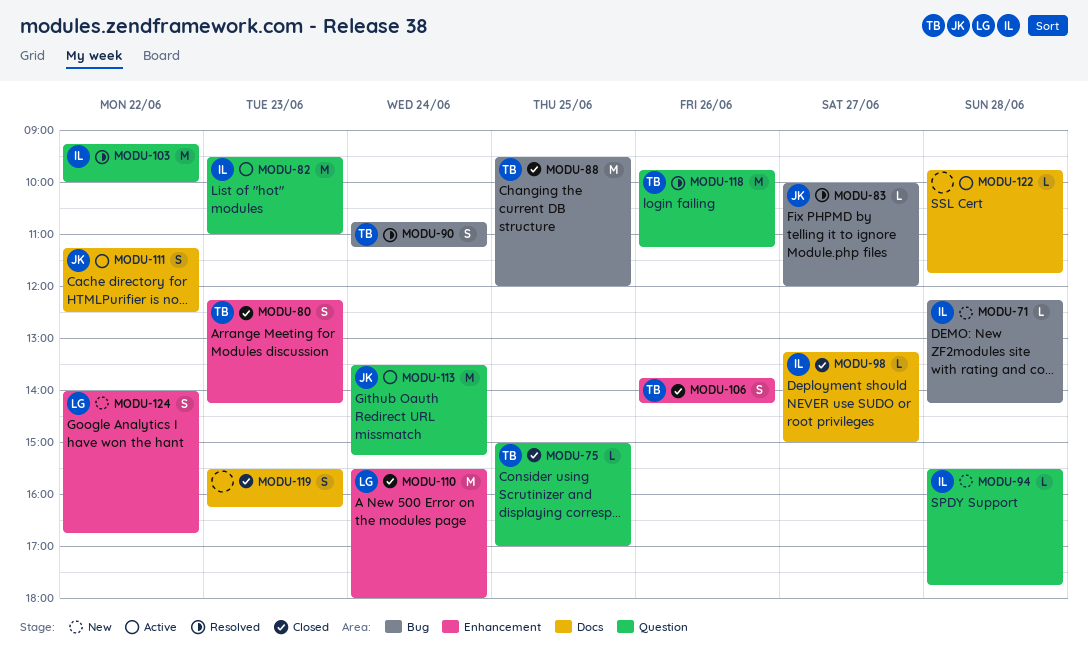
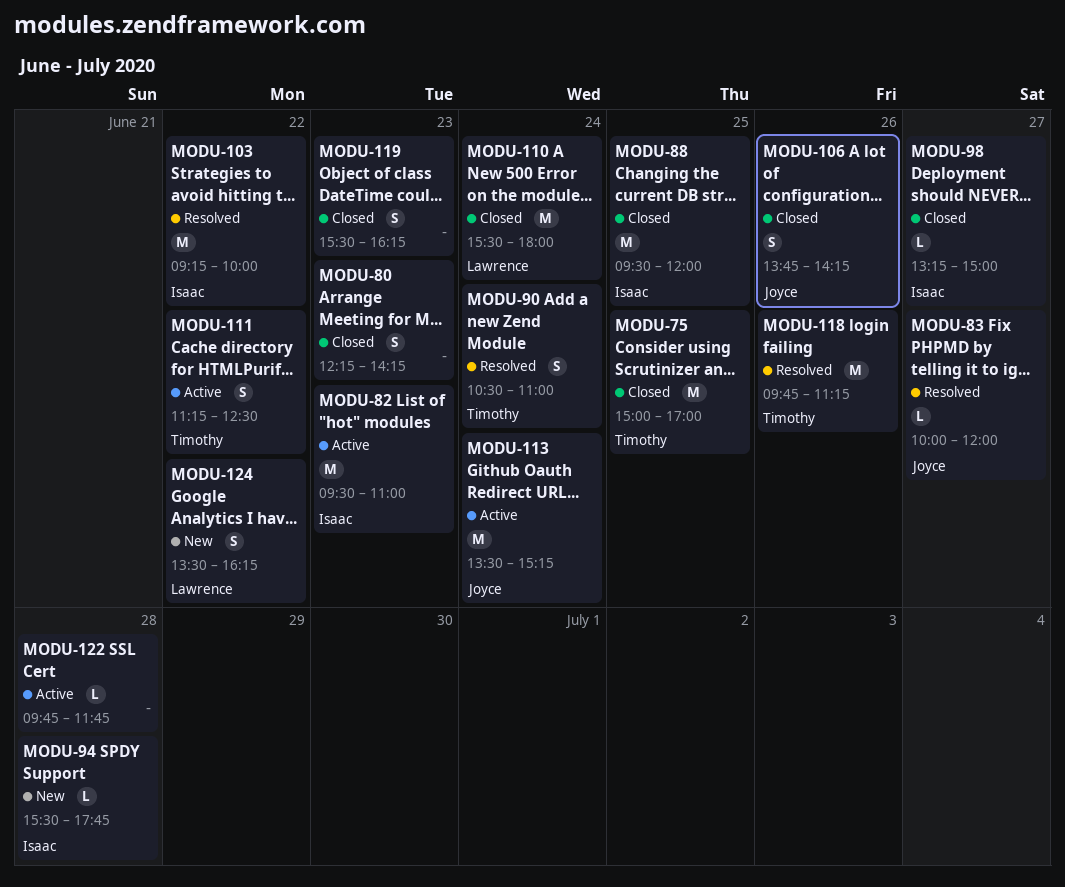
MODU-71: present -> none
MODU-75, estimate: L -> M
MODU-80, owner: Timothy -> none
MODU-88, owner: Timothy -> Isaac
MODU-90, begins: 10:45 -> 10:30
MODU-90, ends: 11:15 -> 11:00
MODU-106, owner: Timothy -> Joyce
MODU-111, owner: Joyce -> Timothy
MODU-124, begins: 14:00 -> 13:30
MODU-124, ends: 16:45 -> 16:15

